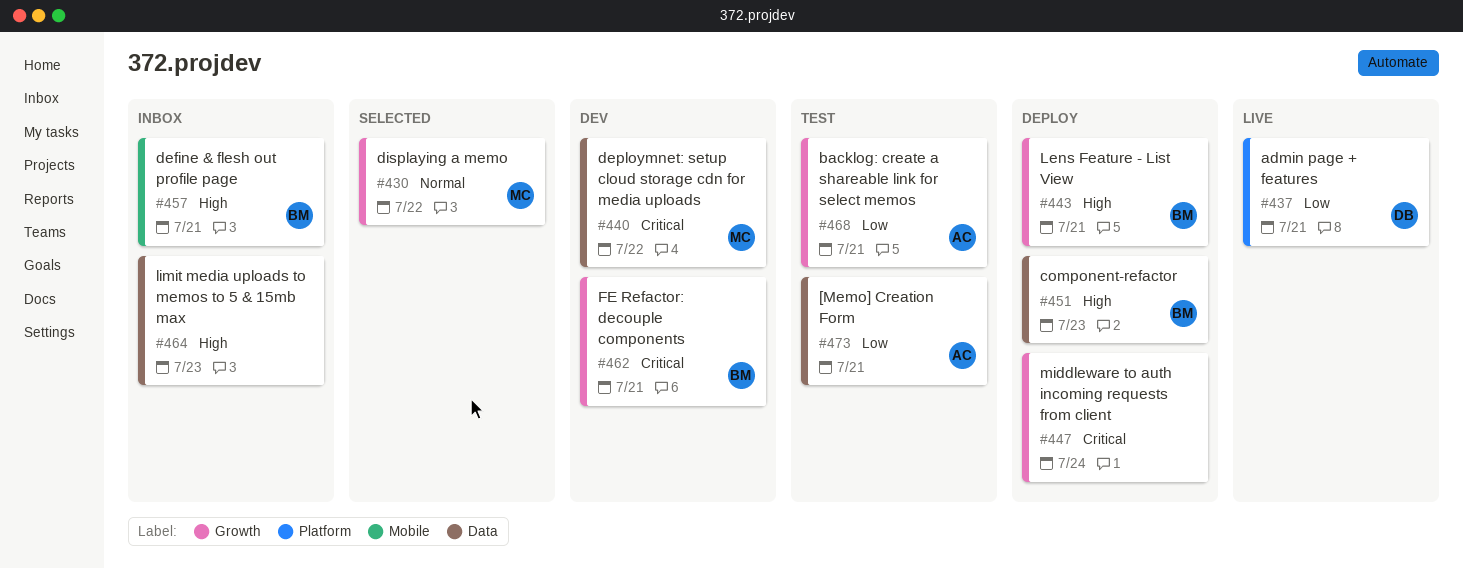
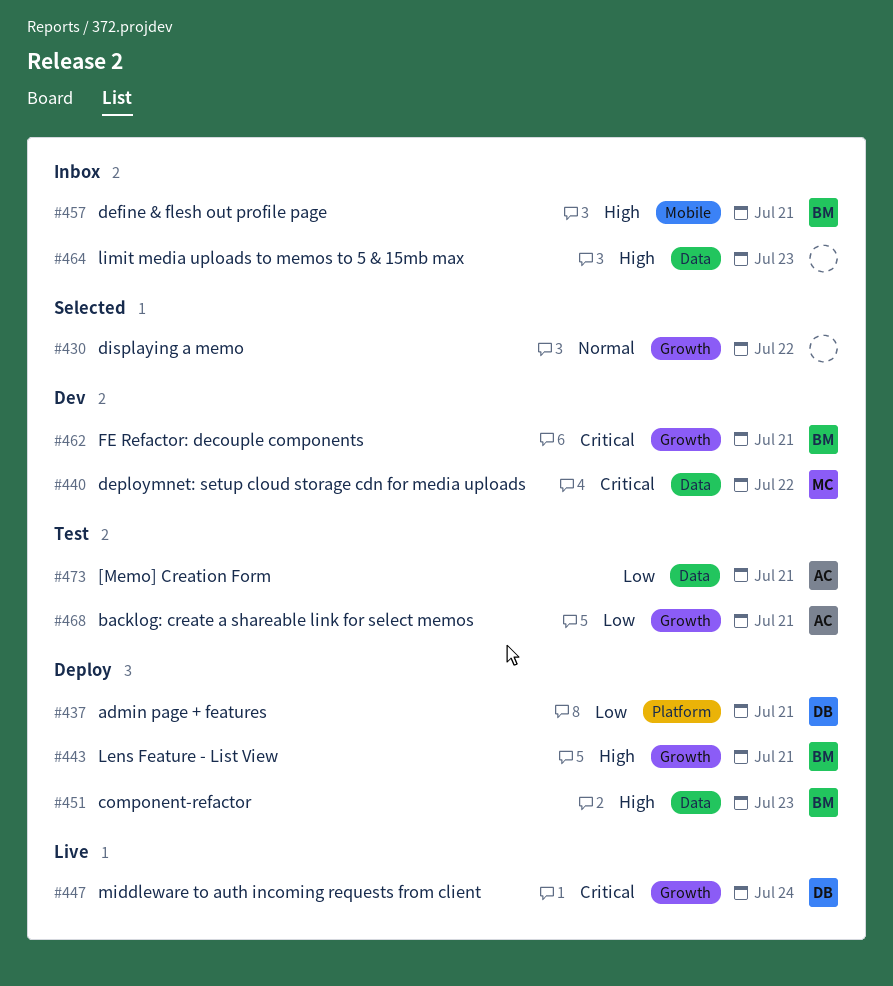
#430, owner: MC -> none
#437, status: Live -> Deploy
#447, status: Deploy -> Live
#447, owner: none -> DB

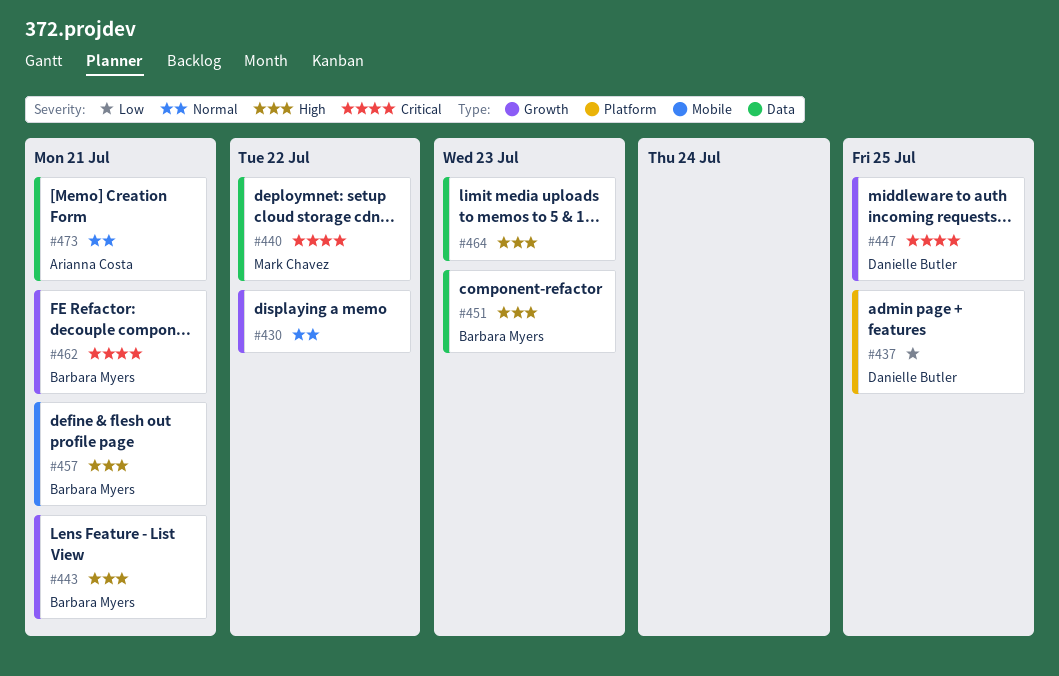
#437, due: Jul 21 -> Jul 25
#447, due: Jul 24 -> Jul 25
#468: present -> none
#473, priority: Low -> Normal

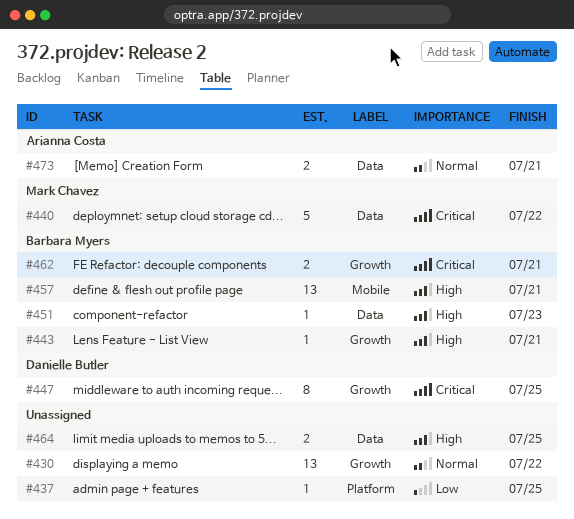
#437, owner: Danielle Butler -> none
#464, due: Jul 23 -> Jul 25

